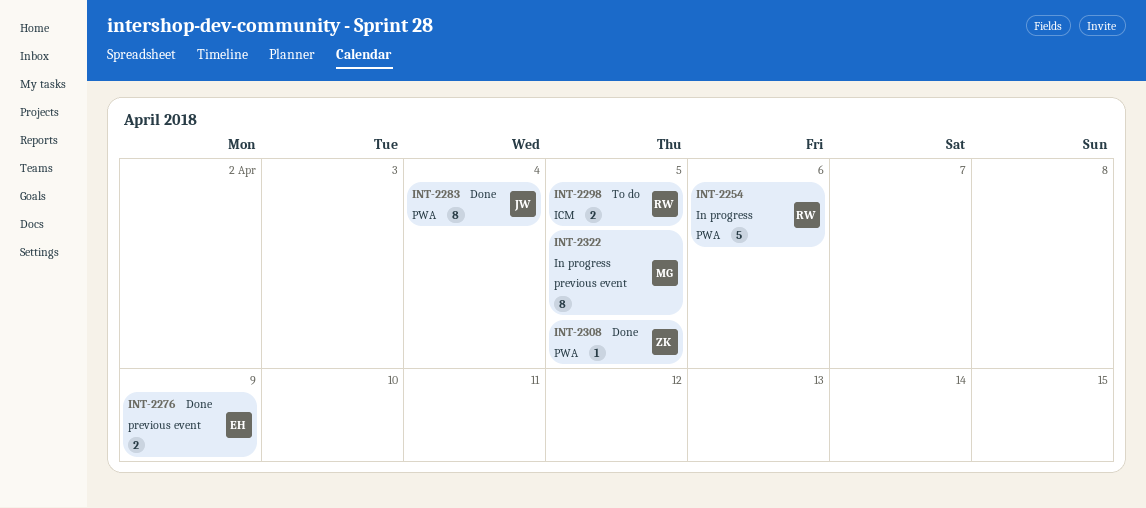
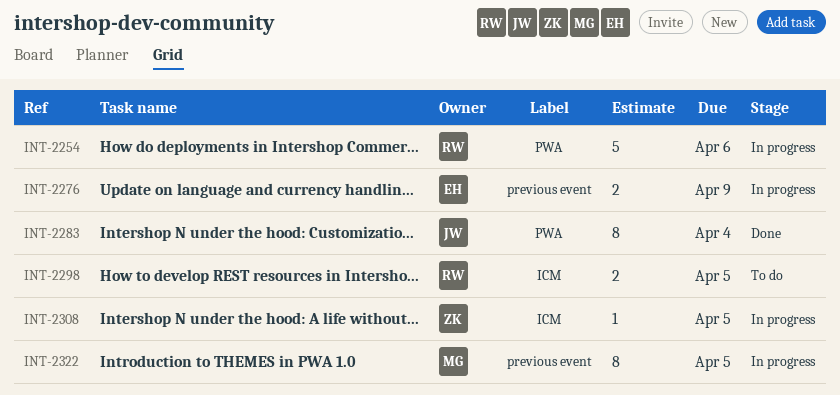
INT-2276, status: Done -> In progress
INT-2308, status: Done -> In progress
INT-2308, label: PWA -> ICM

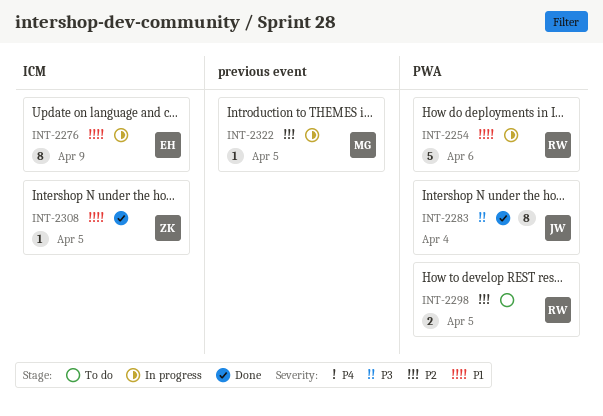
INT-2276, label: previous event -> ICM
INT-2276, estimate: 2 -> 8
INT-2298, label: ICM -> PWA
INT-2308, status: In progress -> Done
INT-2322, estimate: 8 -> 1

